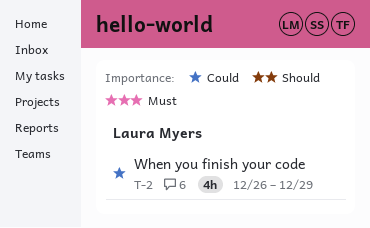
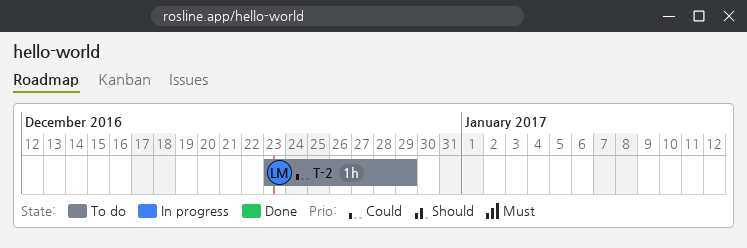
T-2, estimate: 4h -> 1h
T-2, start: Dec 26 -> Dec 23

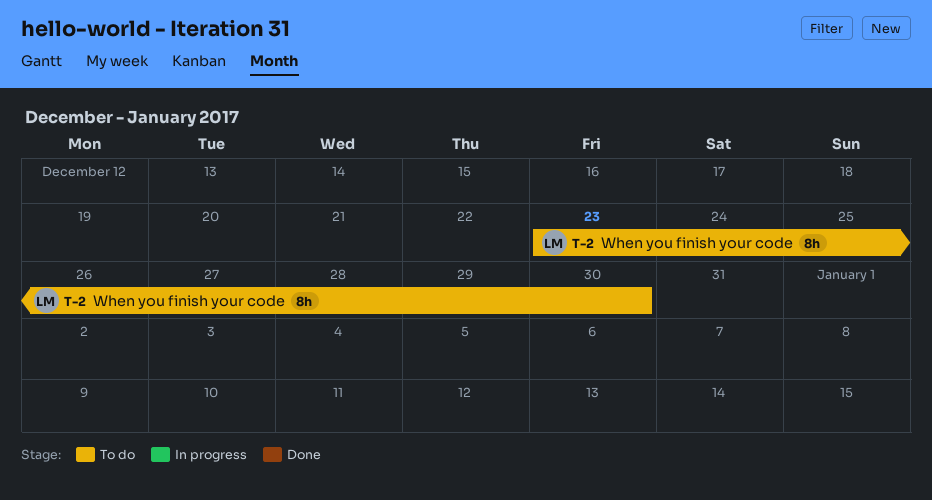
T-2, estimate: 1h -> 8h
T-2, due: Dec 29 -> Dec 30

